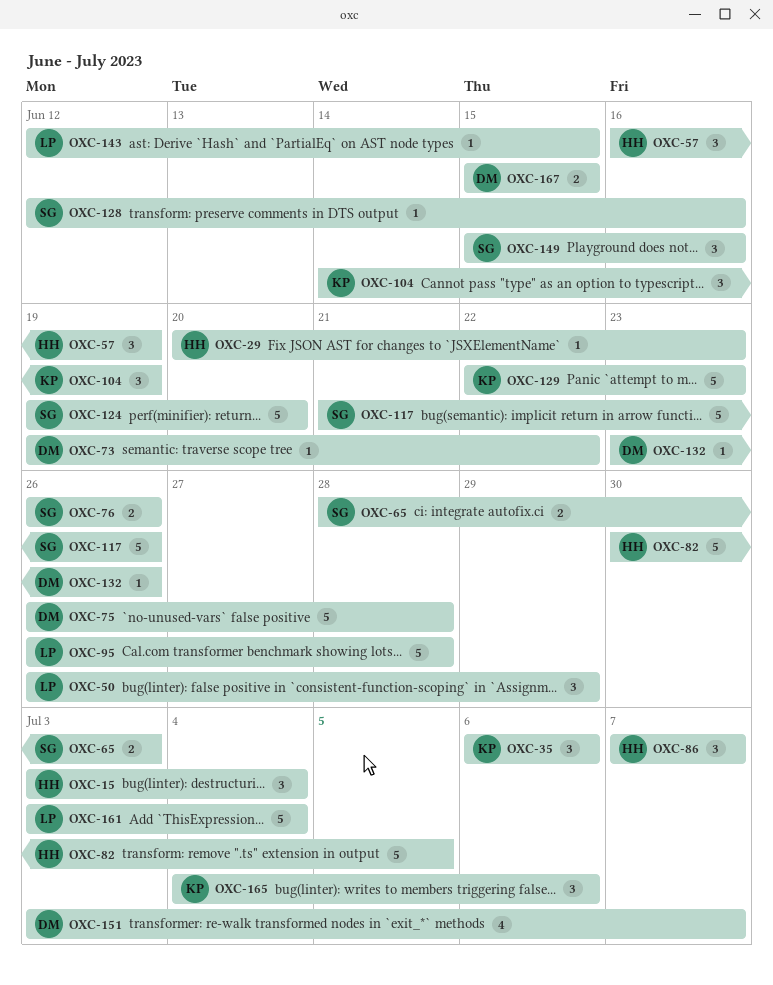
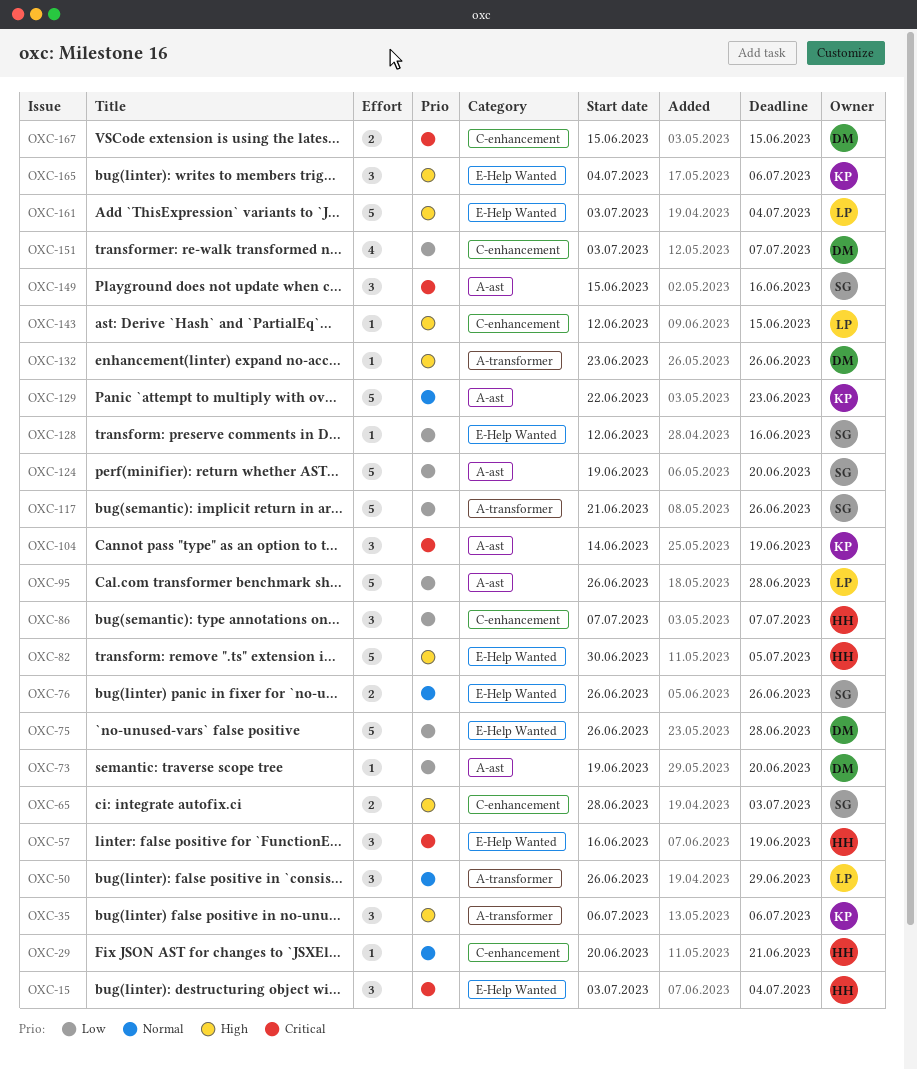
OXC-29, due: Jun 23 -> Jun 21
OXC-73, due: Jun 22 -> Jun 20

